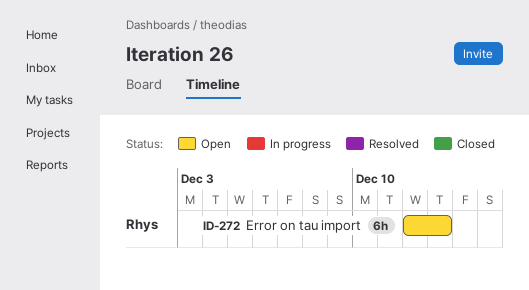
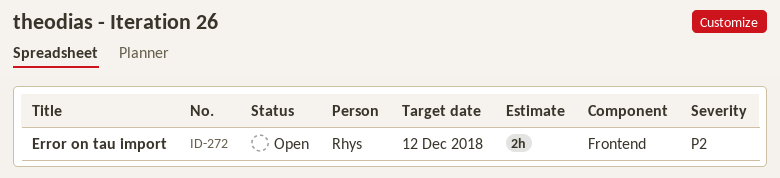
ID-272, estimate: 6h -> 2h
ID-272, due: Dec 13 -> Dec 12

